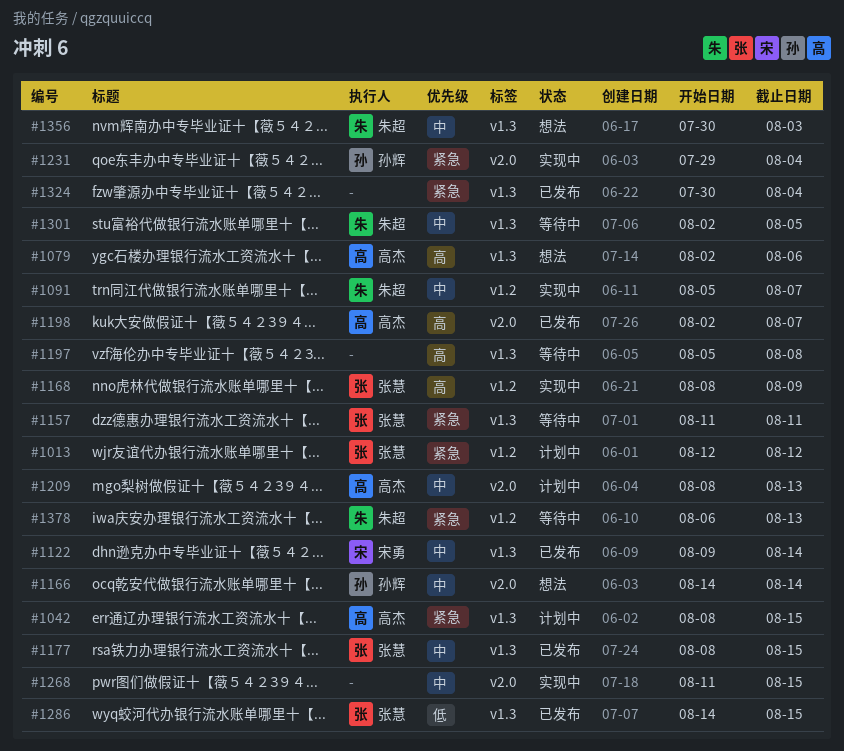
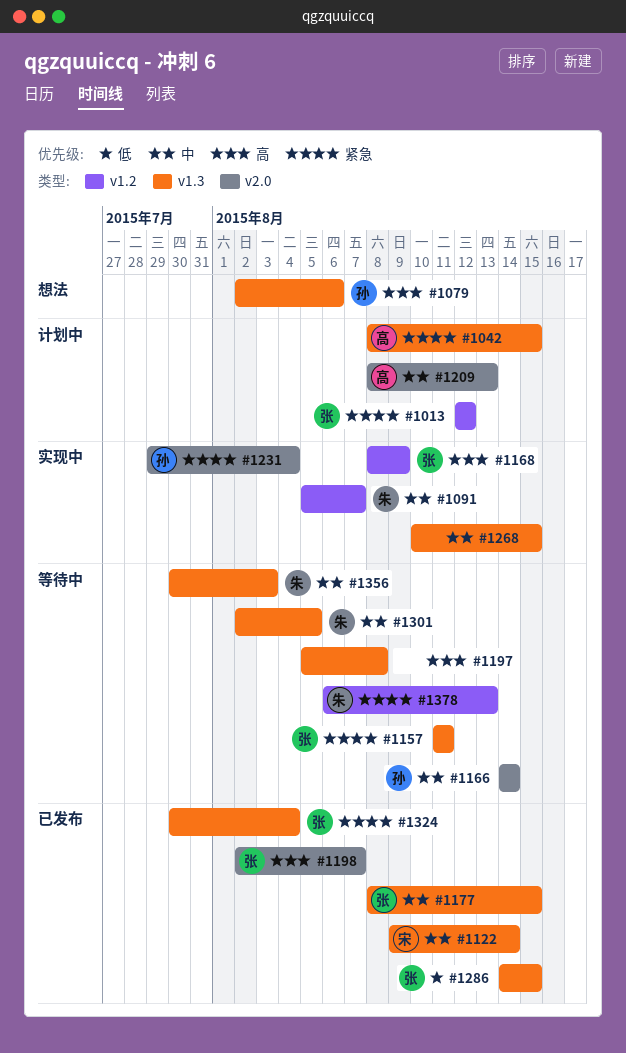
#1079, owner: 高杰 -> 孙辉
#1166, status: 想法 -> 等待中
#1198, owner: 高杰 -> 张慧
#1268, label: v2.0 -> v1.3
#1268, start: Aug 11 -> Aug 10
#1324, owner: none -> 张慧
#1356, status: 想法 -> 等待中

